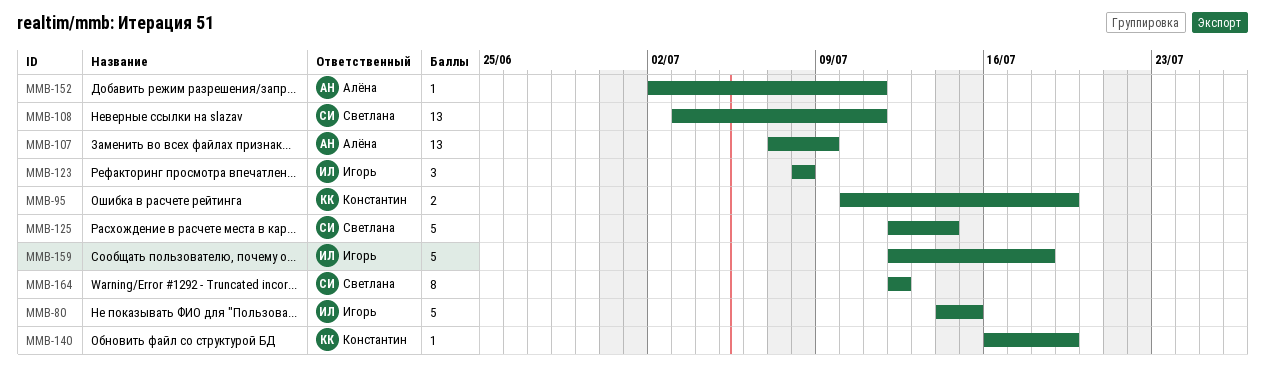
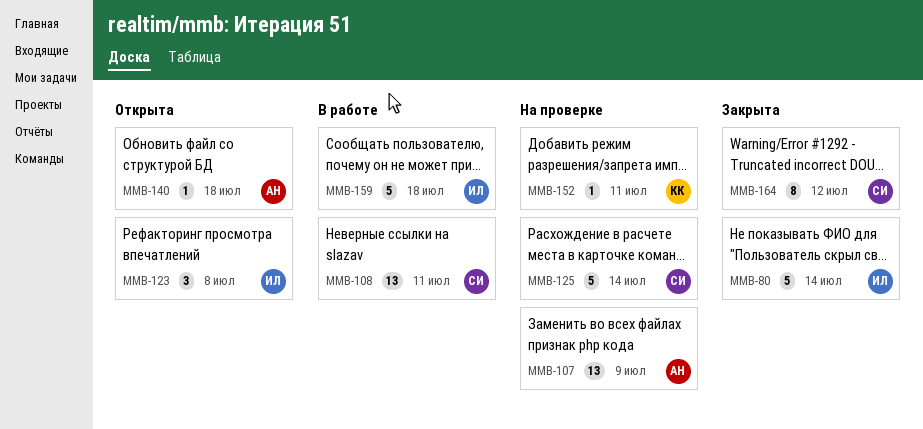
MMB-80, due: Jul 15 -> Jul 14
MMB-95: present -> none
MMB-140, owner: Константин -> Алёна
MMB-140, due: Jul 19 -> Jul 18
MMB-152, owner: Алёна -> Константин

